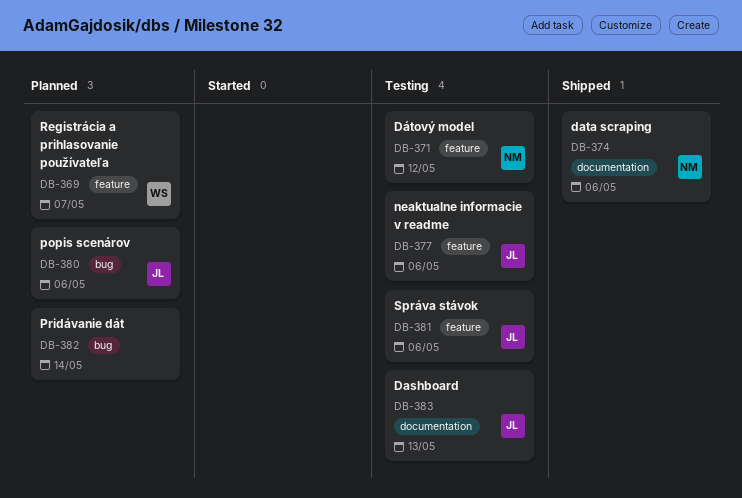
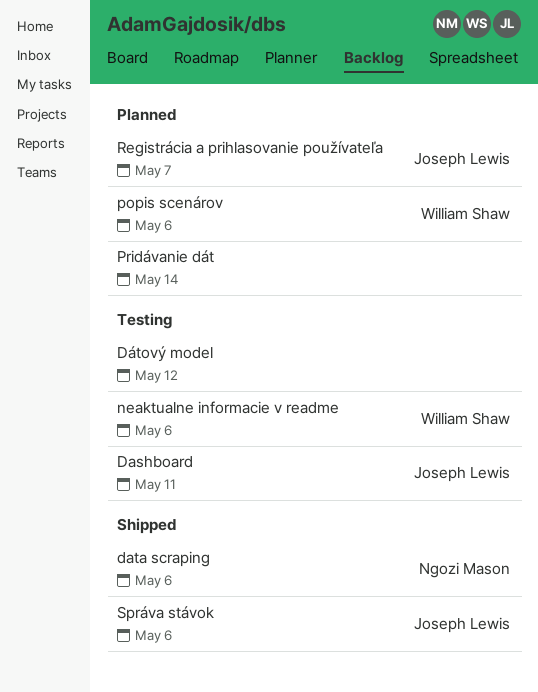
Dashboard, due: May 13 -> May 11
Dátový model, owner: Ngozi Mason -> none
neaktualne informacie v readme, owner: Joseph Lewis -> William Shaw
popis scenárov, owner: Joseph Lewis -> William Shaw
Registrácia a prihlasovanie používateľa, owner: William Shaw -> Joseph Lewis
Správa stávok, status: Testing -> Shipped

